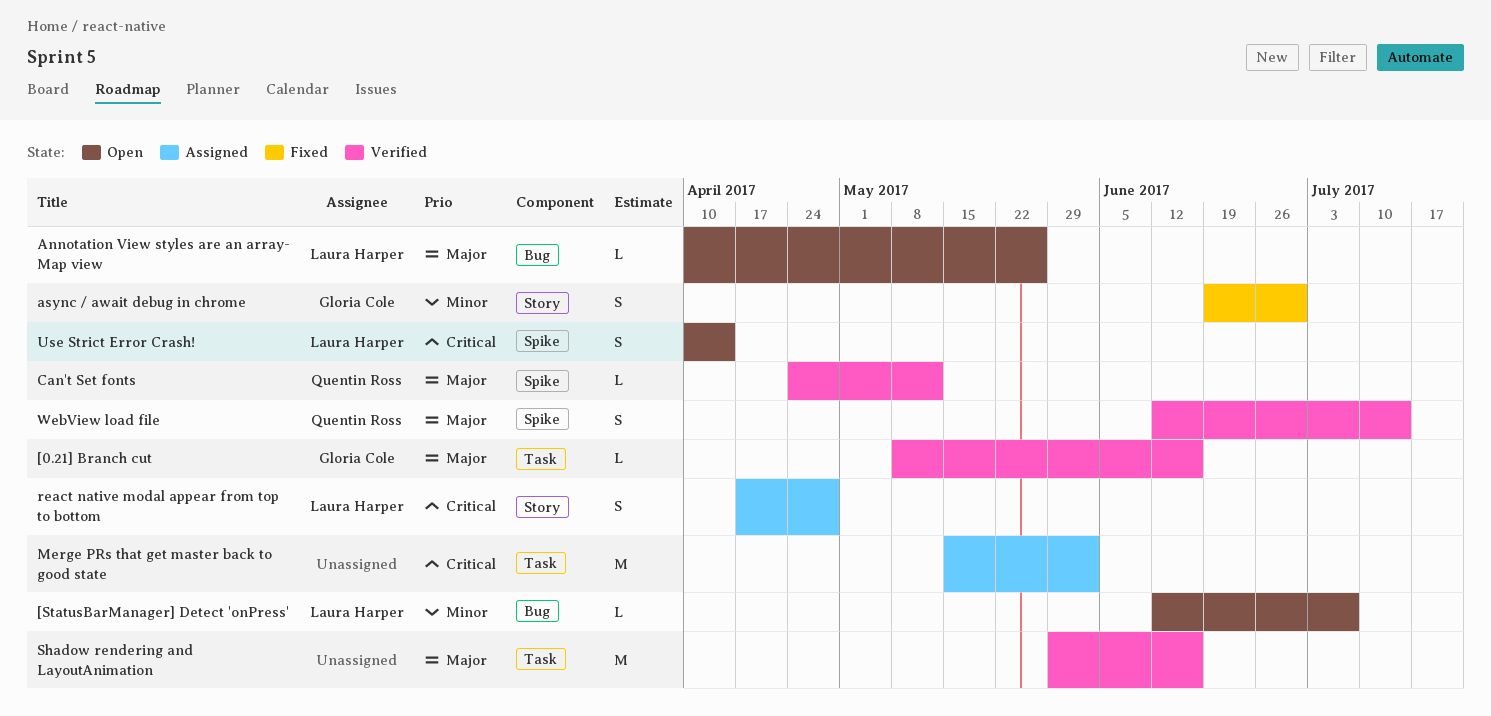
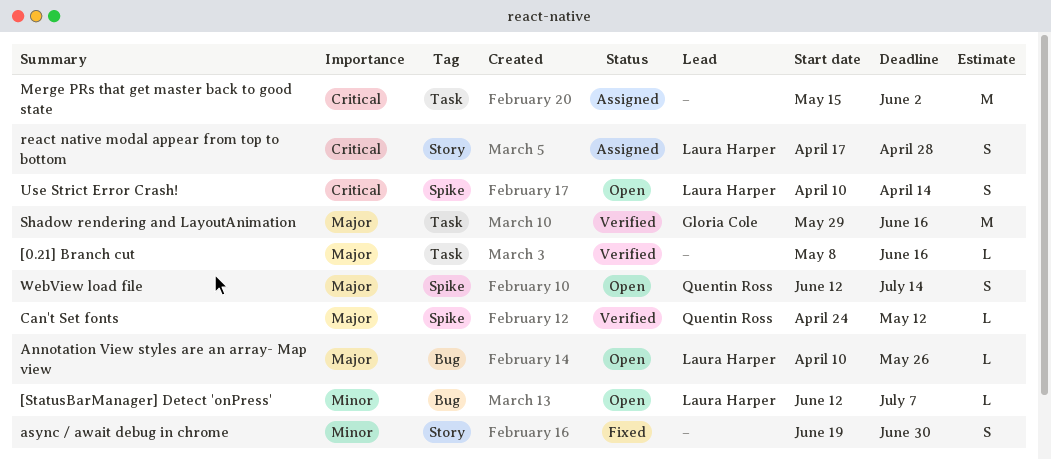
[0.21] Branch cut, owner: Gloria Cole -> none
async / await debug in chrome, owner: Gloria Cole -> none
Shadow rendering and LayoutAnimation, owner: none -> Gloria Cole
WebView load file, status: Verified -> Open

